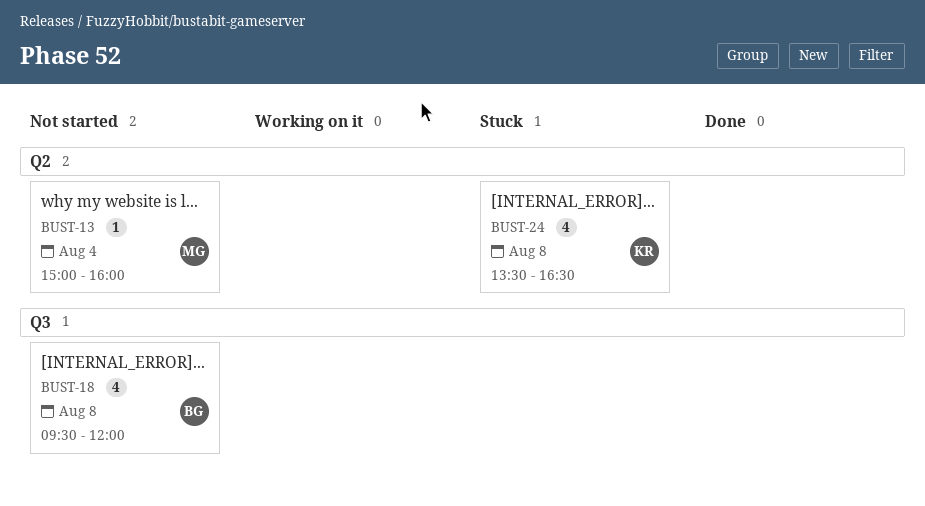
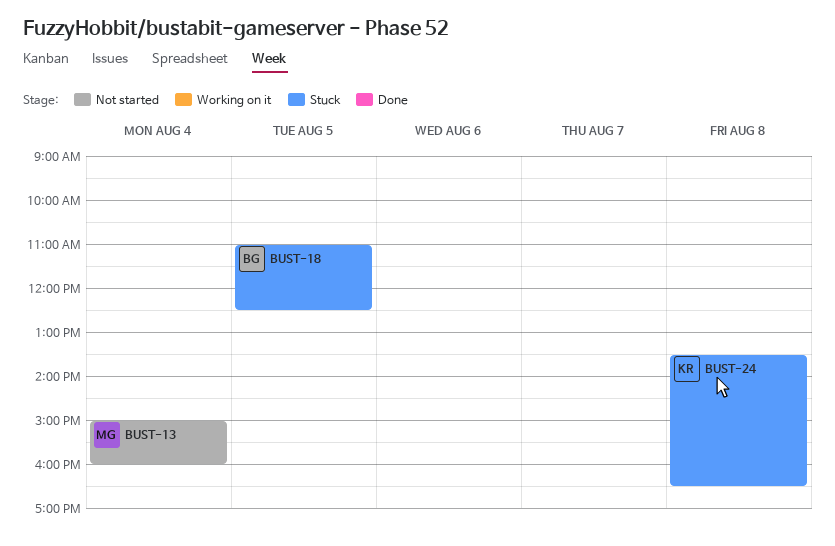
BUST-18, status: Not started -> Stuck
BUST-18, day: Aug 8 -> Aug 5
BUST-18, begins: 09:30 -> 11:00
BUST-18, ends: 12:00 -> 12:30

